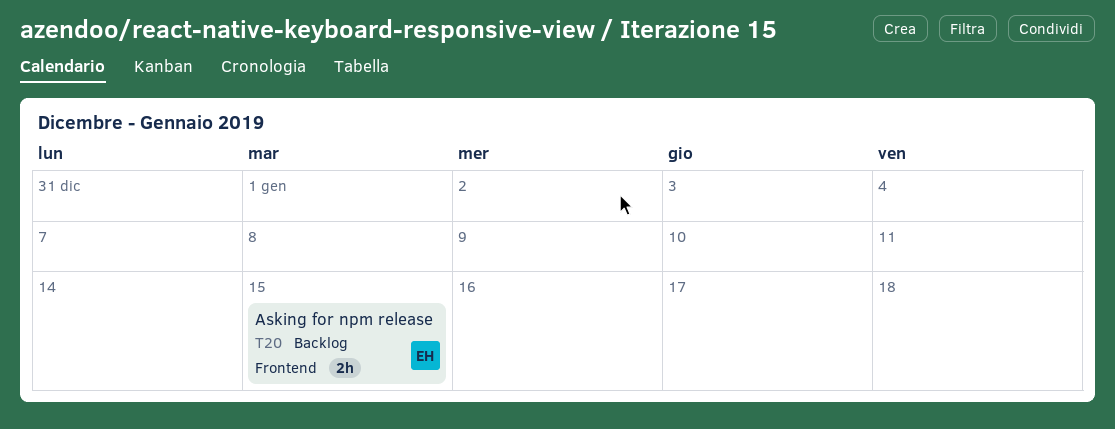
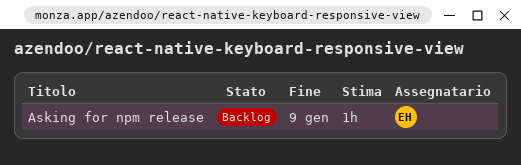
Asking for npm release, estimate: 2h -> 1h
Asking for npm release, due: Jan 15 -> Jan 9

